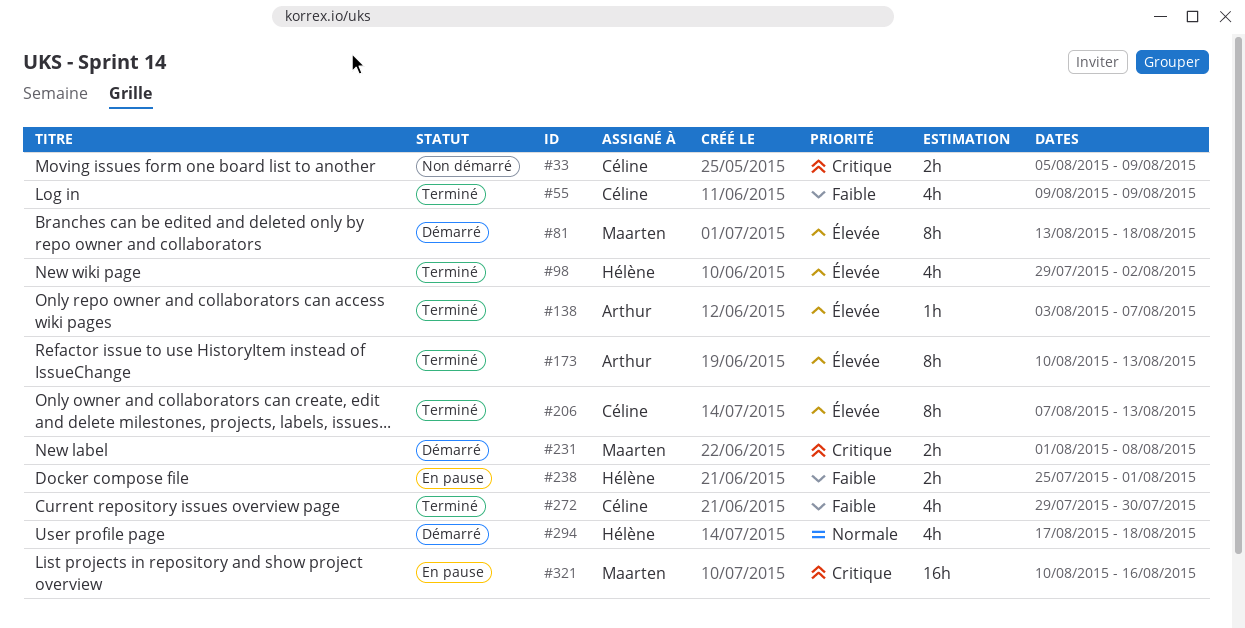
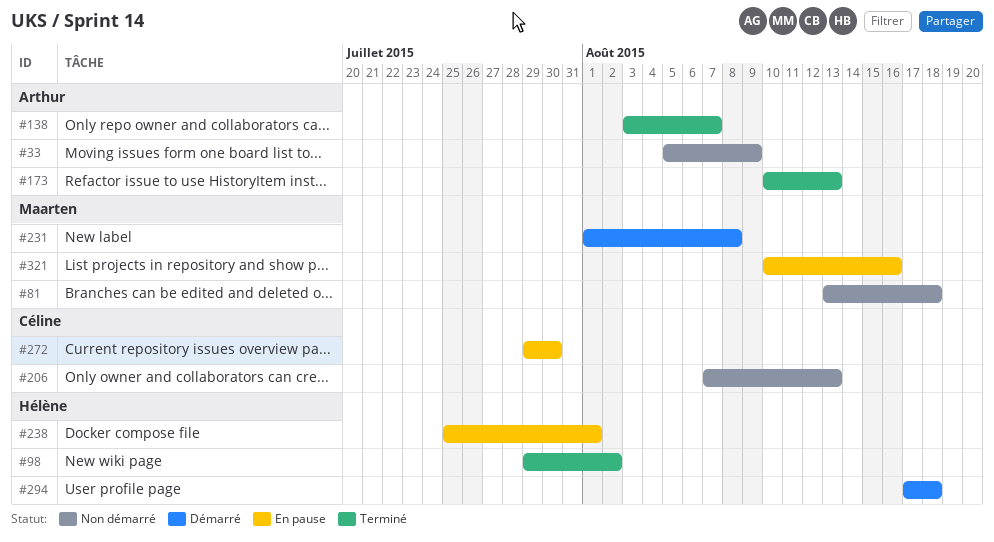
#33, owner: Céline -> Arthur
#55: present -> none
#81, status: Démarré -> Non démarré
#206, status: Terminé -> Non démarré
#272, status: Terminé -> En pause

